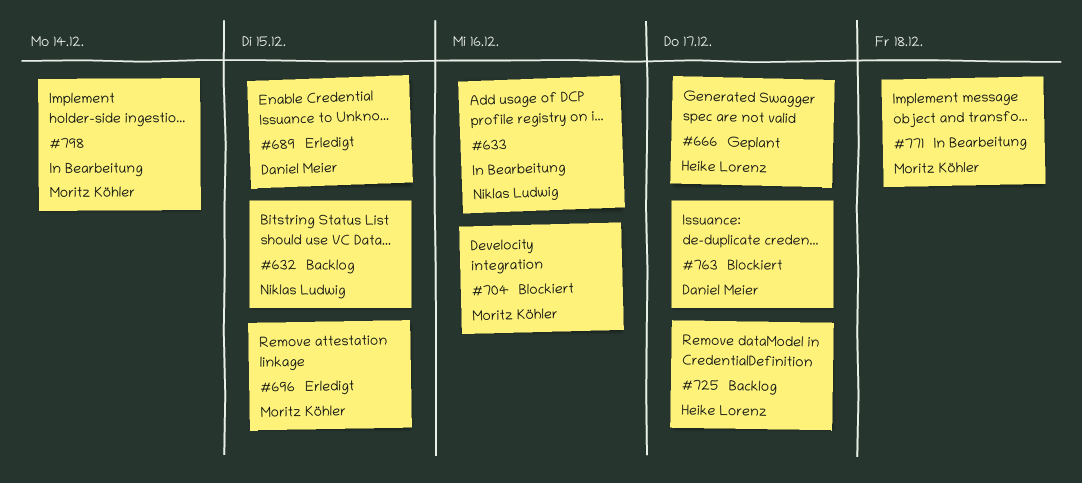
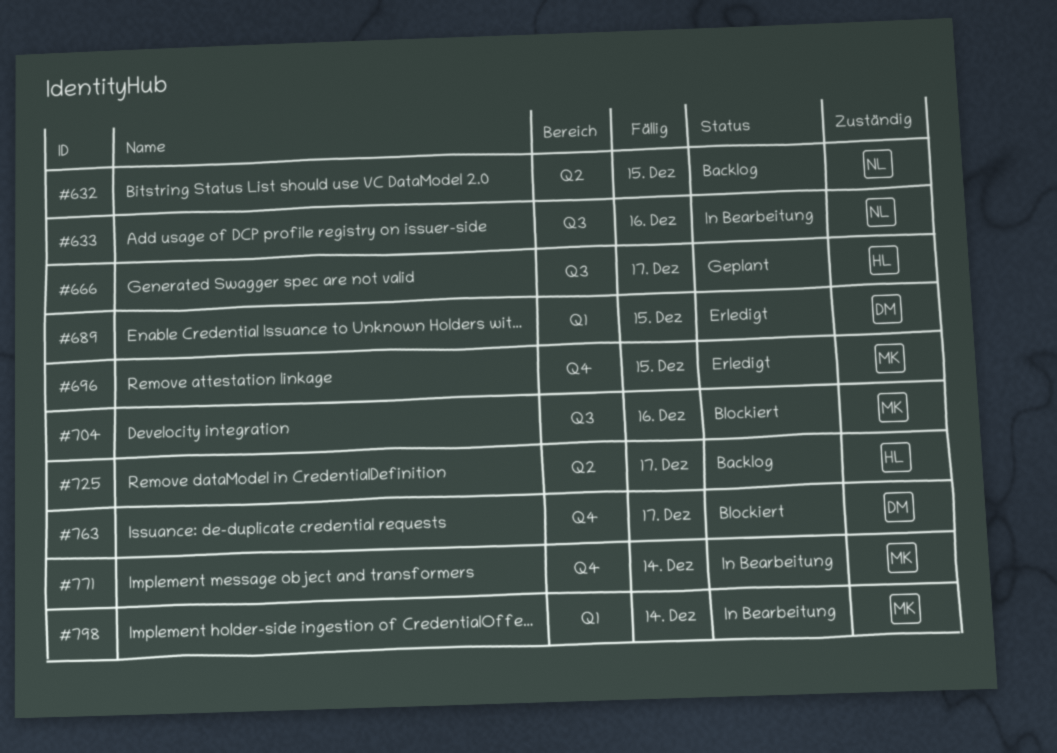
#771, due: Dec 18 -> Dec 14

